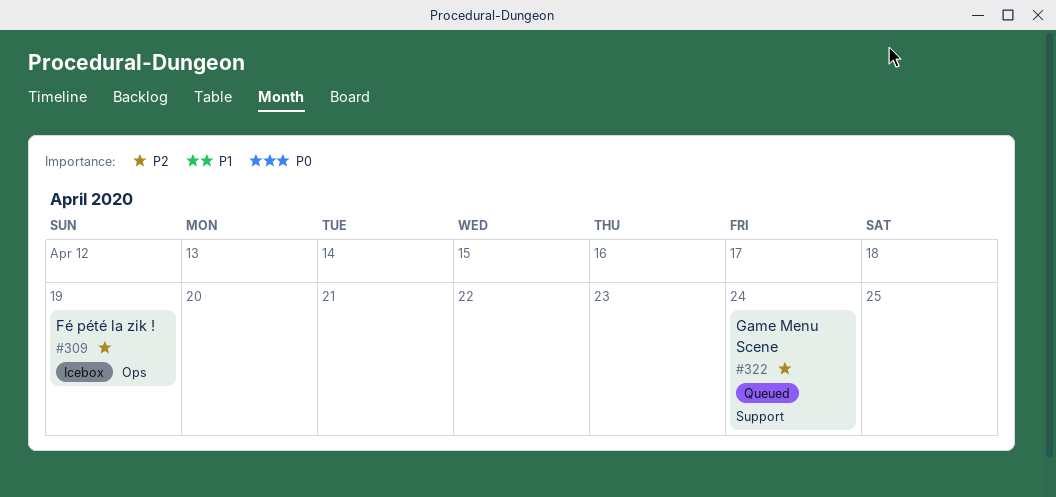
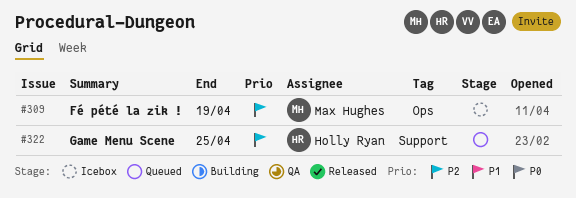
#322, due: Apr 24 -> Apr 25

